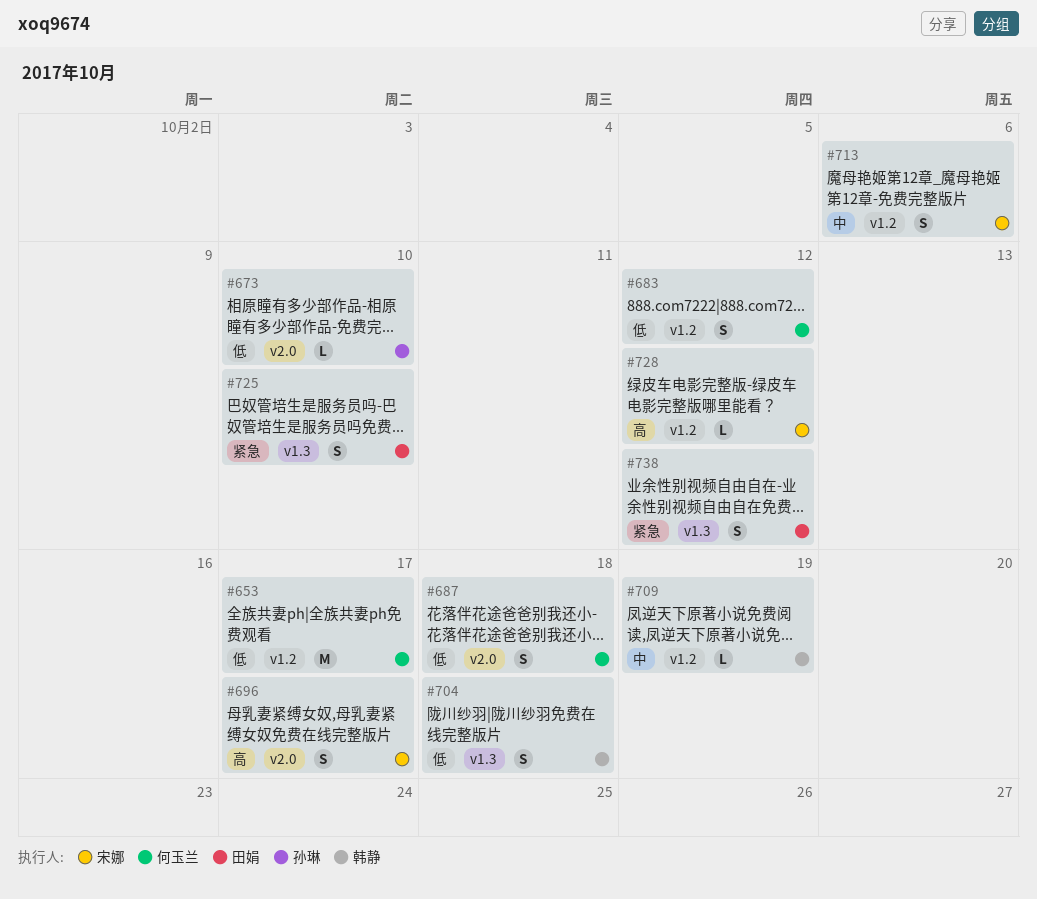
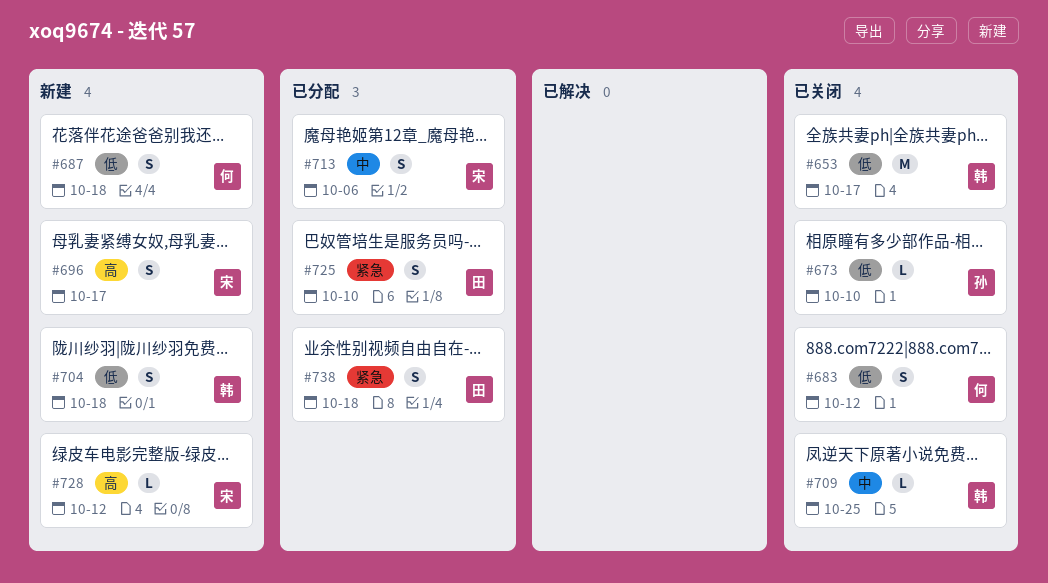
#653, owner: 何玉兰 -> 韩静
#709, due: Oct 19 -> Oct 25
#738, due: Oct 12 -> Oct 18

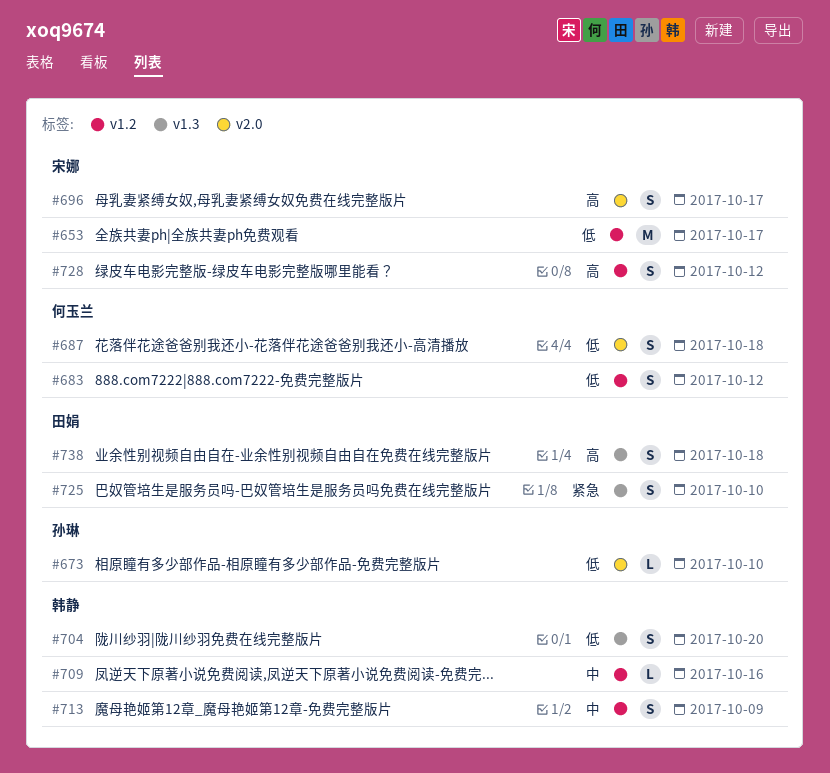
#653, owner: 韩静 -> 宋娜
#704, due: Oct 18 -> Oct 20
#709, due: Oct 25 -> Oct 16
#713, owner: 宋娜 -> 韩静
#713, due: Oct 6 -> Oct 9
#728, estimate: L -> S
#738, priority: 紧急 -> 高

